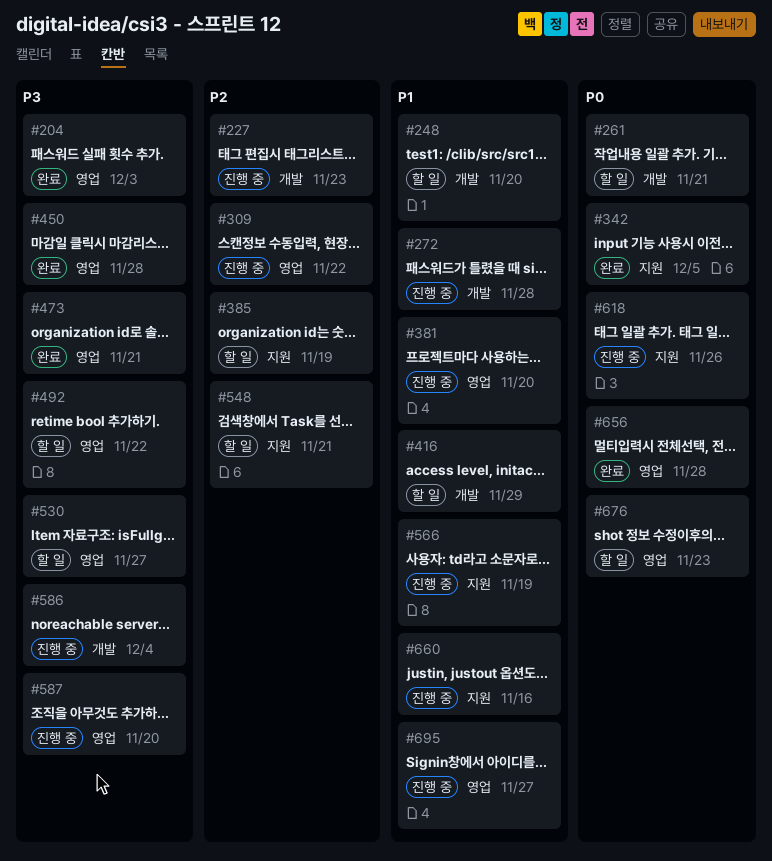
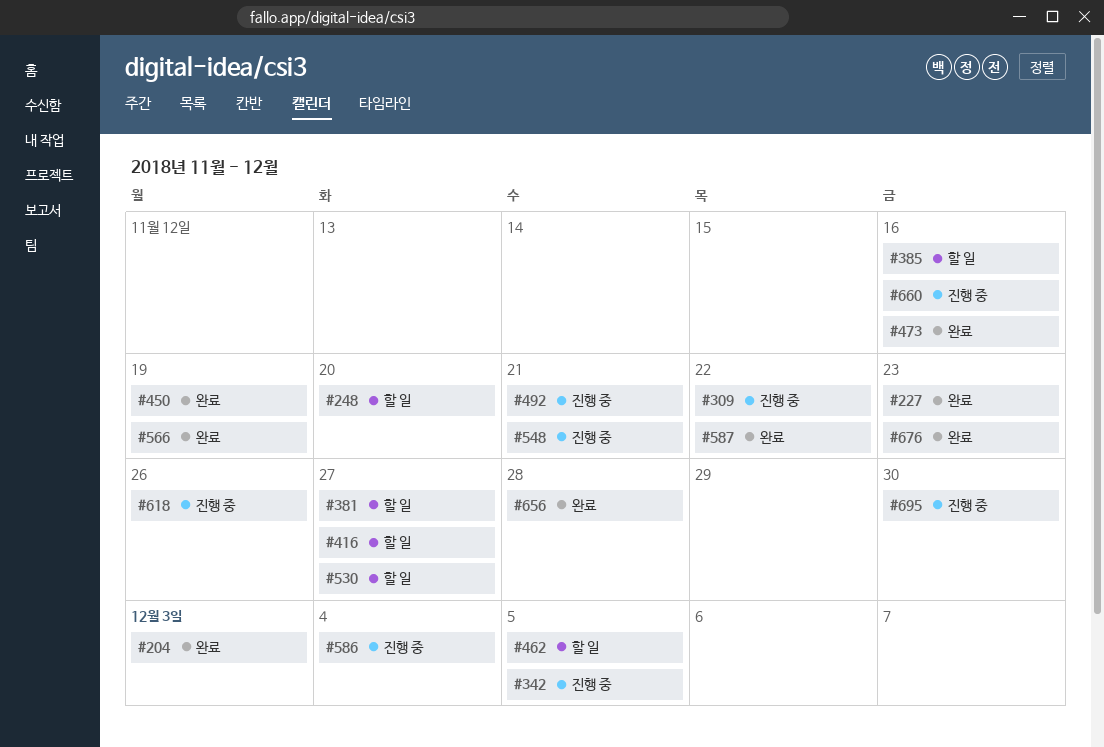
#227, status: 진행 중 -> 완료
#261: present -> none
#272: present -> none
#342, status: 완료 -> 진행 중
#381, status: 진행 중 -> 할 일
#381, due: Nov 20 -> Nov 27
#385, due: Nov 19 -> Nov 16
#416, due: Nov 29 -> Nov 27
#450, due: Nov 28 -> Nov 19
#462: none -> present
#473, due: Nov 21 -> Nov 16
#492, status: 할 일 -> 진행 중
#492, due: Nov 22 -> Nov 21
#548, status: 할 일 -> 진행 중
#566, status: 진행 중 -> 완료
#587, status: 진행 중 -> 완료
#587, due: Nov 20 -> Nov 22
#676, status: 할 일 -> 완료
#695, due: Nov 27 -> Nov 30

